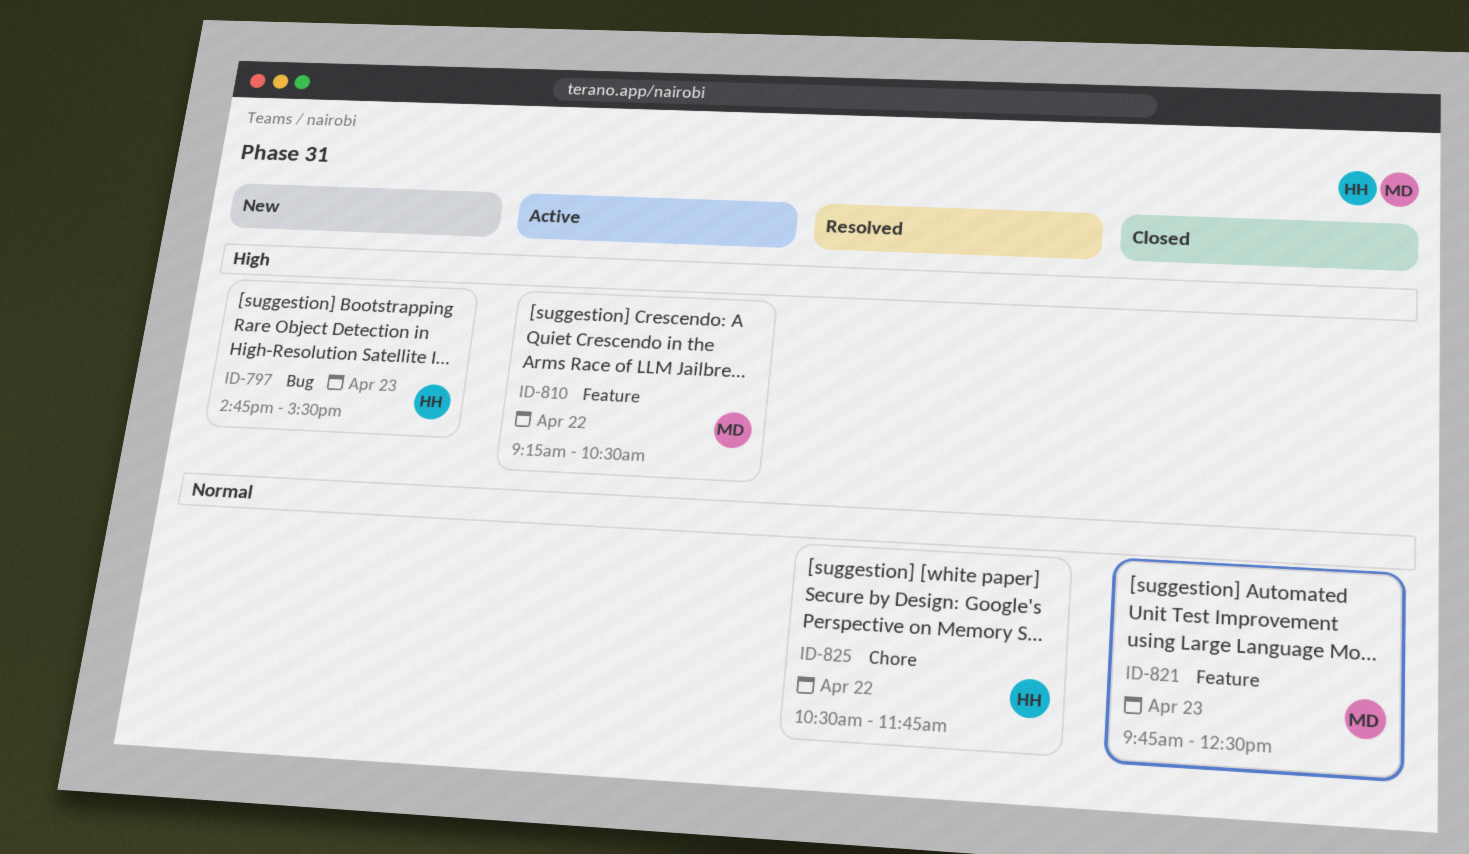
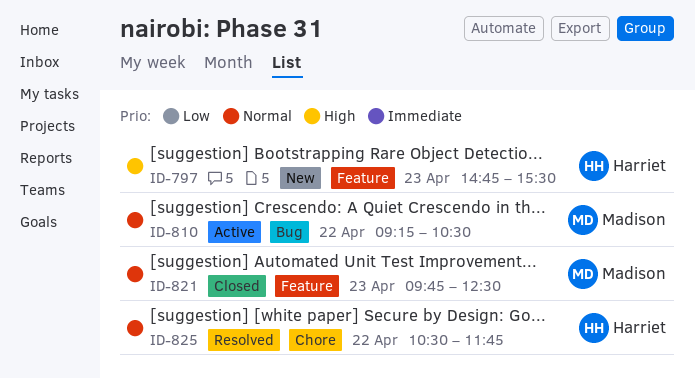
ID-797, label: Bug -> Feature
ID-810, priority: High -> Normal
ID-810, label: Feature -> Bug

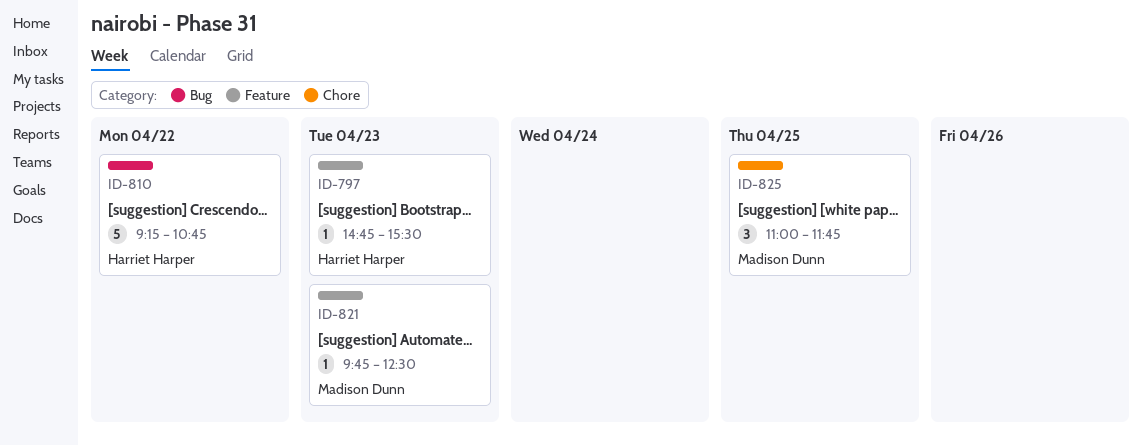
ID-810, owner: Madison Dunn -> Harriet Harper
ID-810, ends: 10:30 -> 10:45
ID-825, owner: Harriet Harper -> Madison Dunn
ID-825, day: Apr 22 -> Apr 25
ID-825, begins: 10:30 -> 11:00

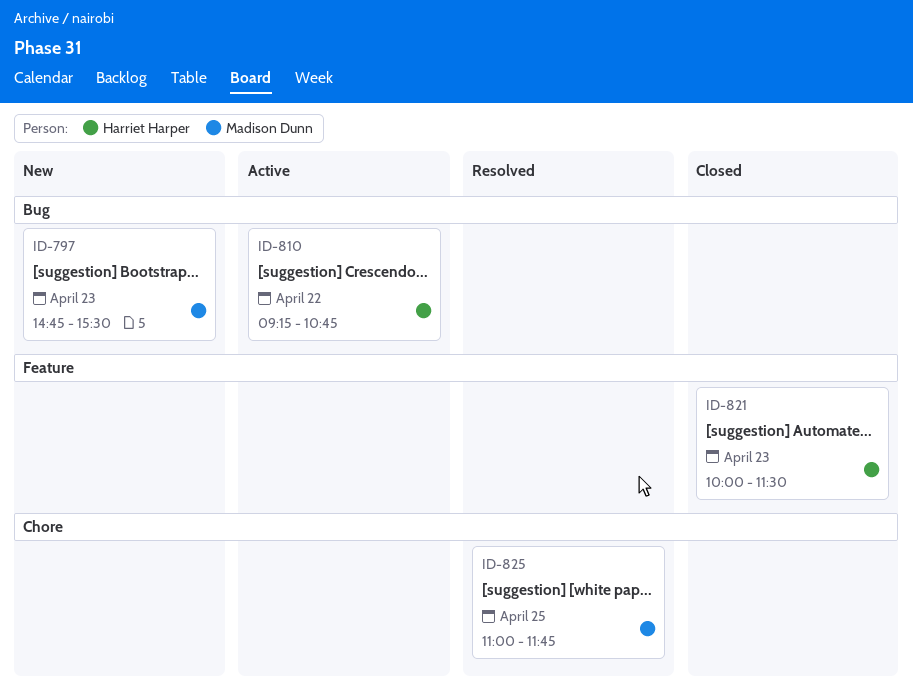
ID-797, owner: Harriet Harper -> Madison Dunn
ID-797, label: Feature -> Bug
ID-821, owner: Madison Dunn -> Harriet Harper
ID-821, begins: 09:45 -> 10:00
ID-821, ends: 12:30 -> 11:30

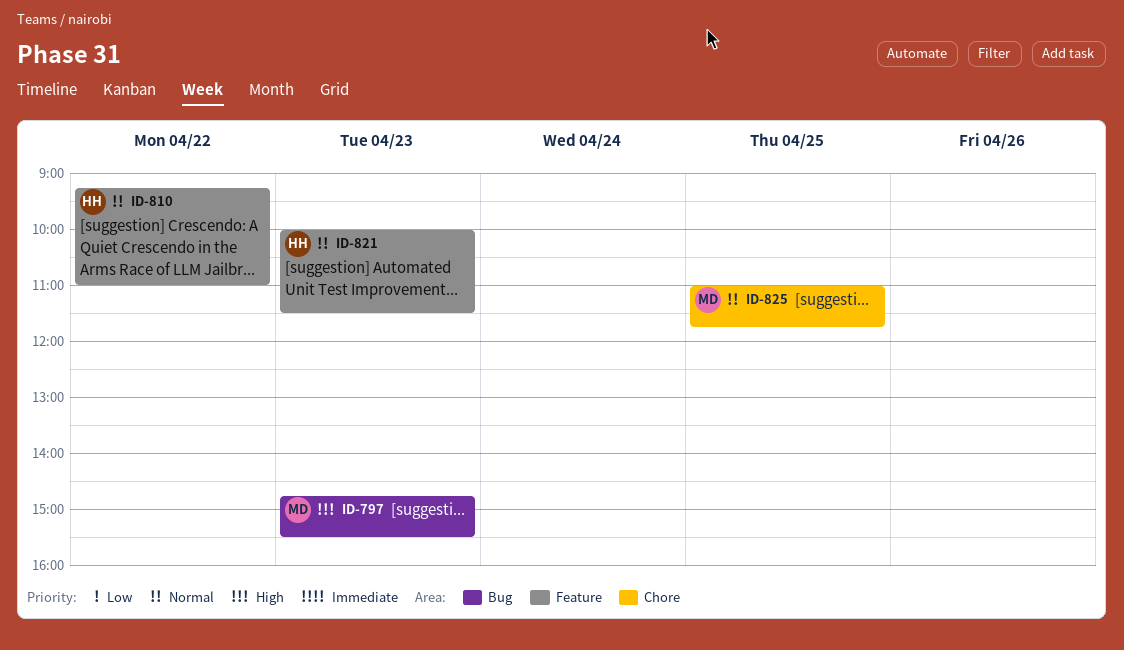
ID-810, label: Bug -> Feature
ID-810, ends: 10:45 -> 11:00

